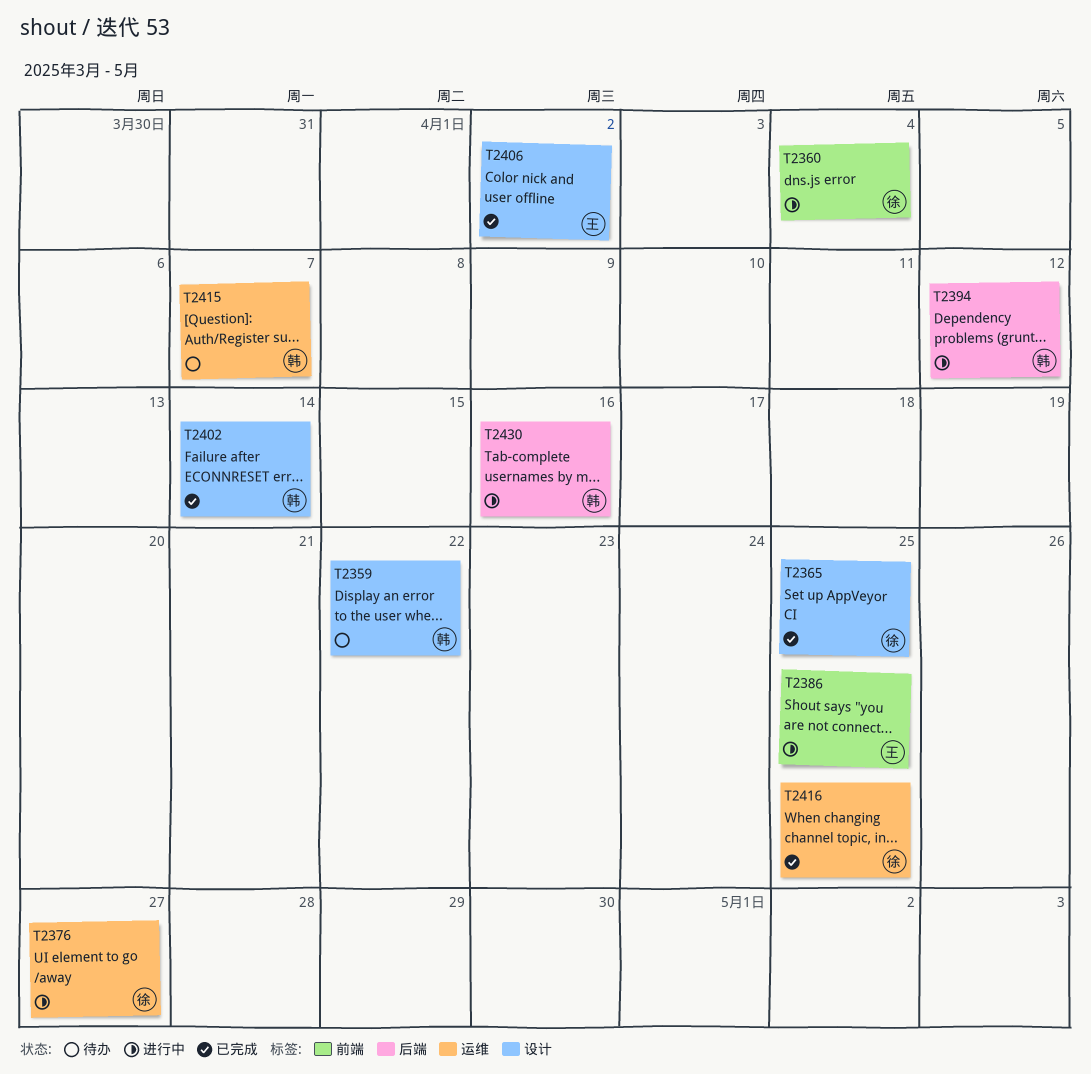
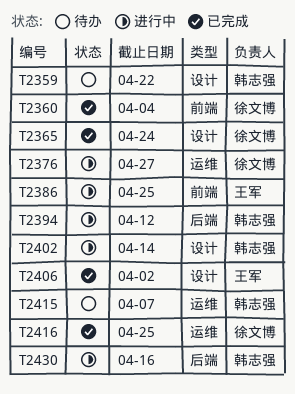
T2360, status: 进行中 -> 已完成
T2365, due: Apr 25 -> Apr 24
T2402, status: 已完成 -> 进行中

